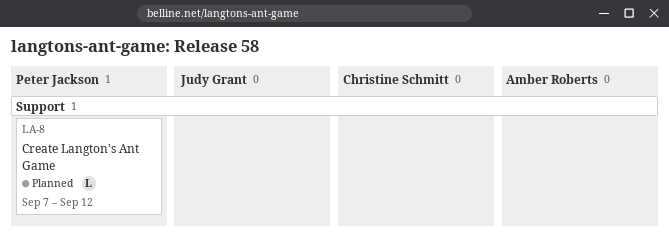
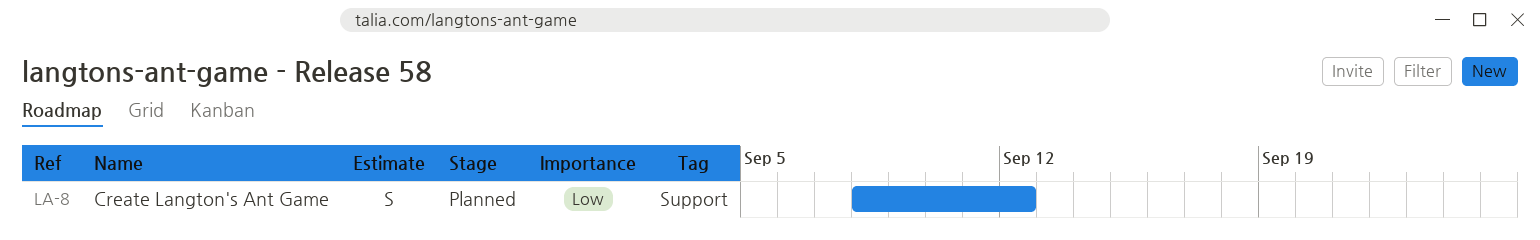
LA-8, estimate: L -> S
LA-8, start: Sep 7 -> Sep 8

